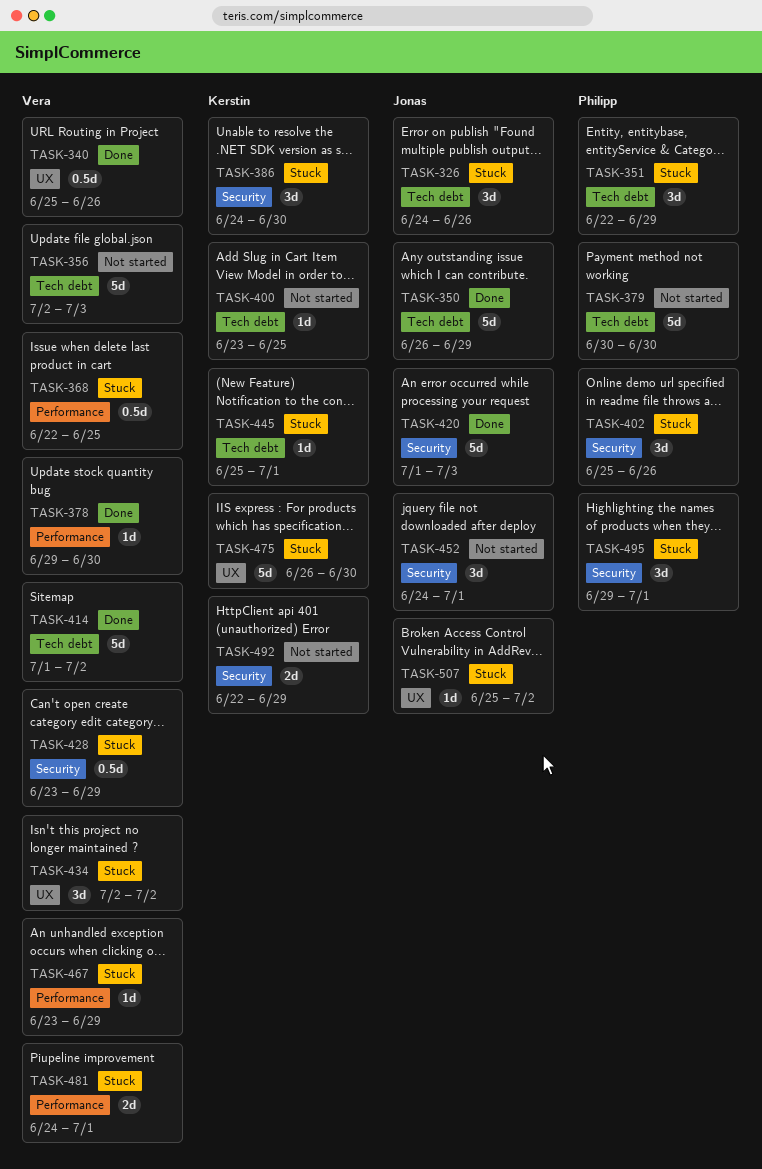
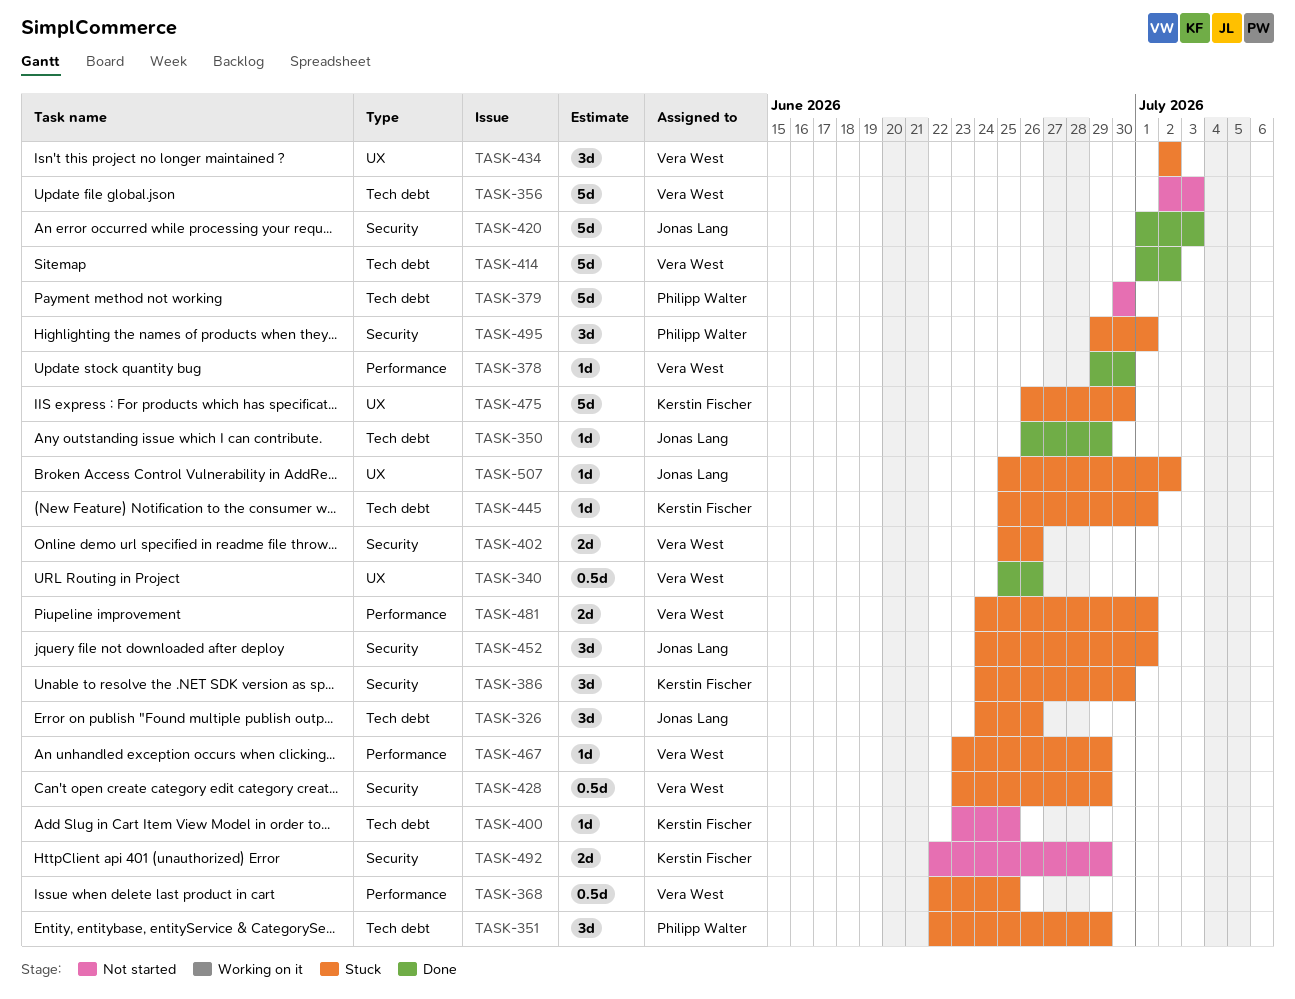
TASK-350, estimate: 5d -> 1d
TASK-402, owner: Philipp Walter -> Vera West
TASK-402, estimate: 3d -> 2d
TASK-452, status: Not started -> Stuck

